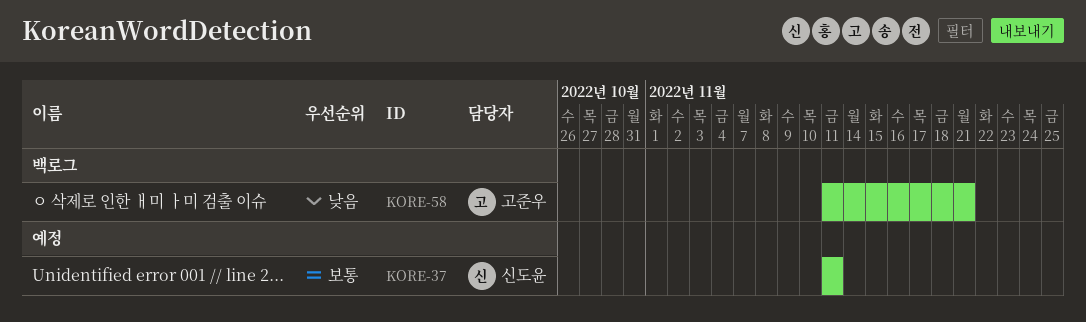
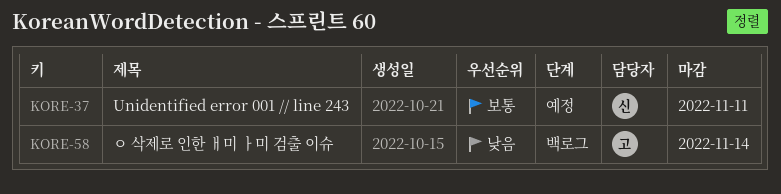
KORE-58, due: Nov 21 -> Nov 14

